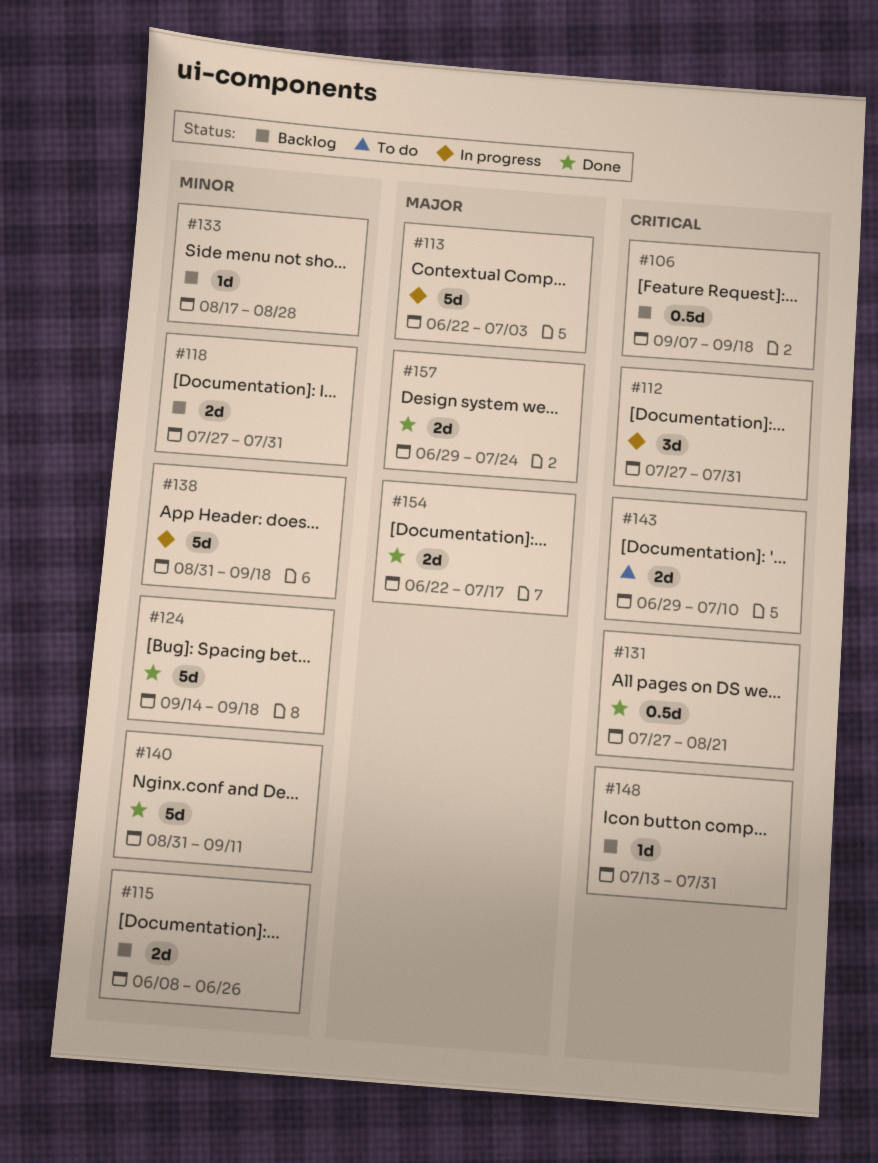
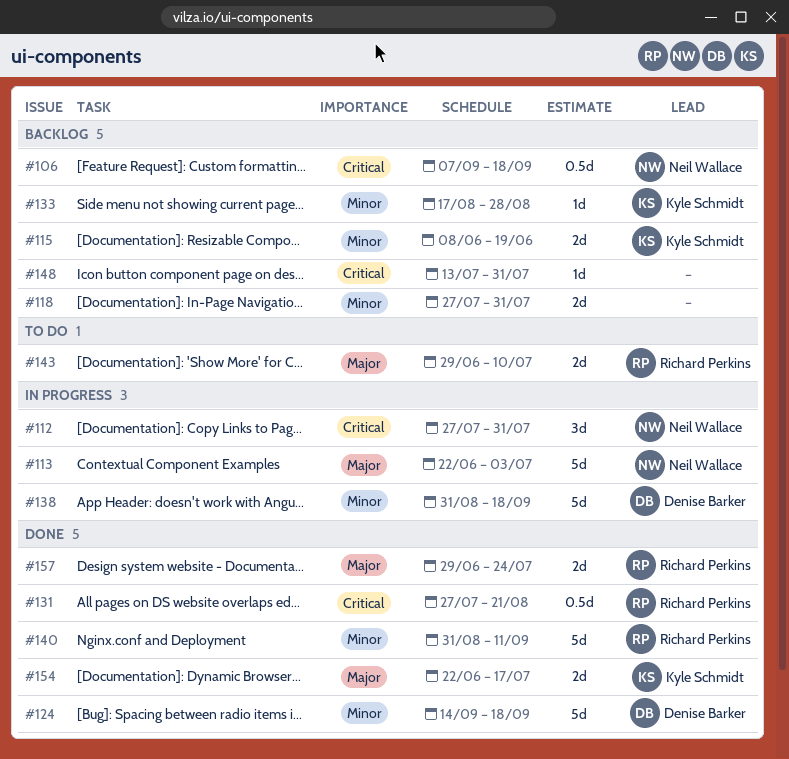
#115, due: Jun 26 -> Jun 19
#143, priority: Critical -> Major

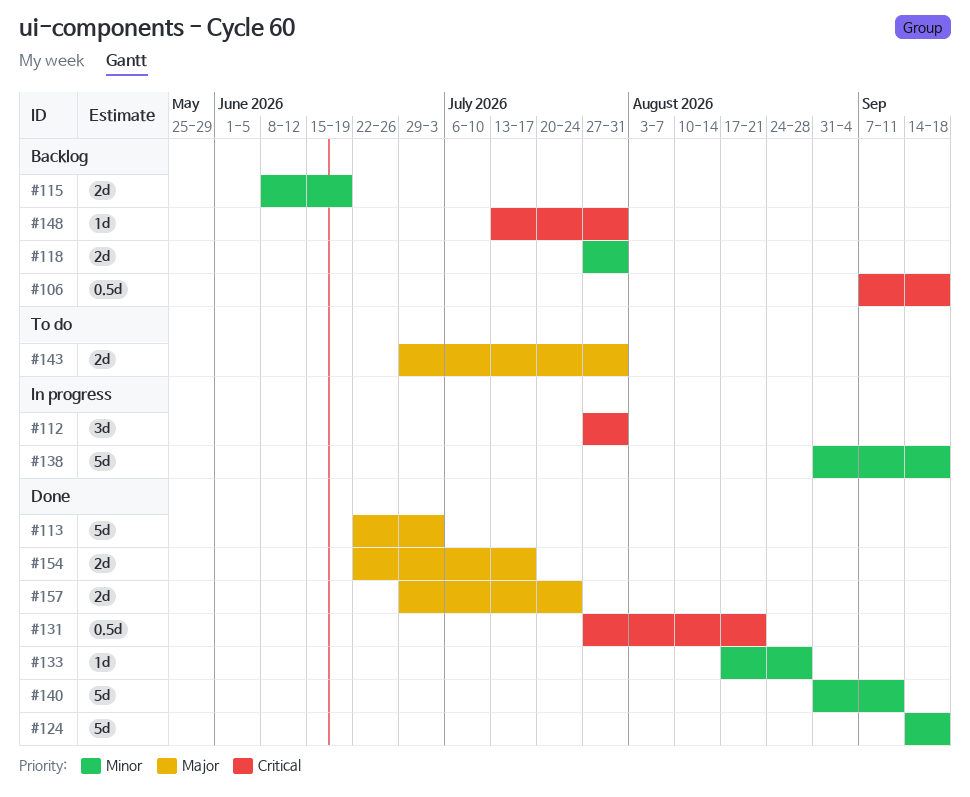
#113, status: In progress -> Done
#133, status: Backlog -> Done
#143, due: Jul 10 -> Jul 31

